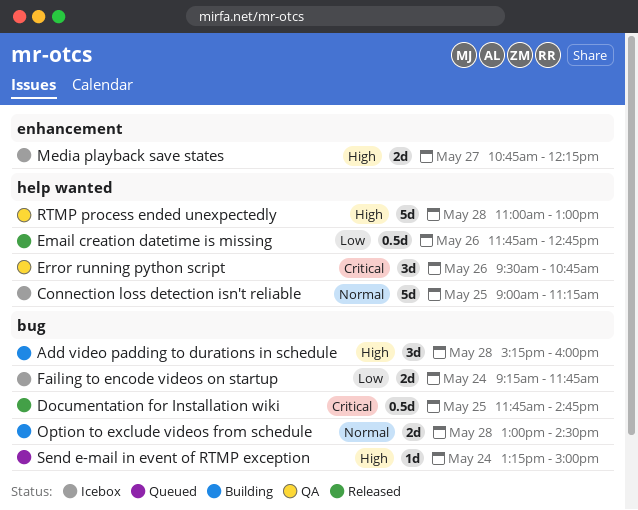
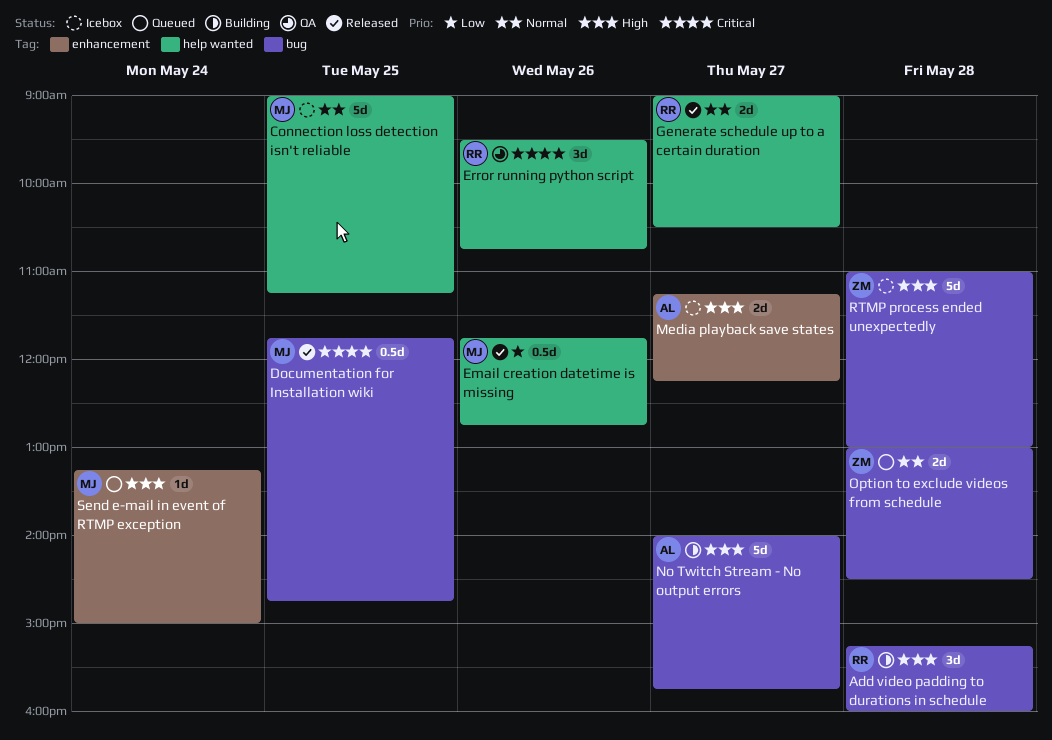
Failing to encode videos on startup: present -> none
Generate schedule up to a certain duration: none -> present
Media playback save states, begins: 10:45 -> 11:15
No Twitch Stream - No output errors: none -> present
Option to exclude videos from schedule, status: Building -> Queued
RTMP process ended unexpectedly, status: QA -> Icebox
RTMP process ended unexpectedly, label: help wanted -> bug
Send e-mail in event of RTMP exception, label: bug -> enhancement

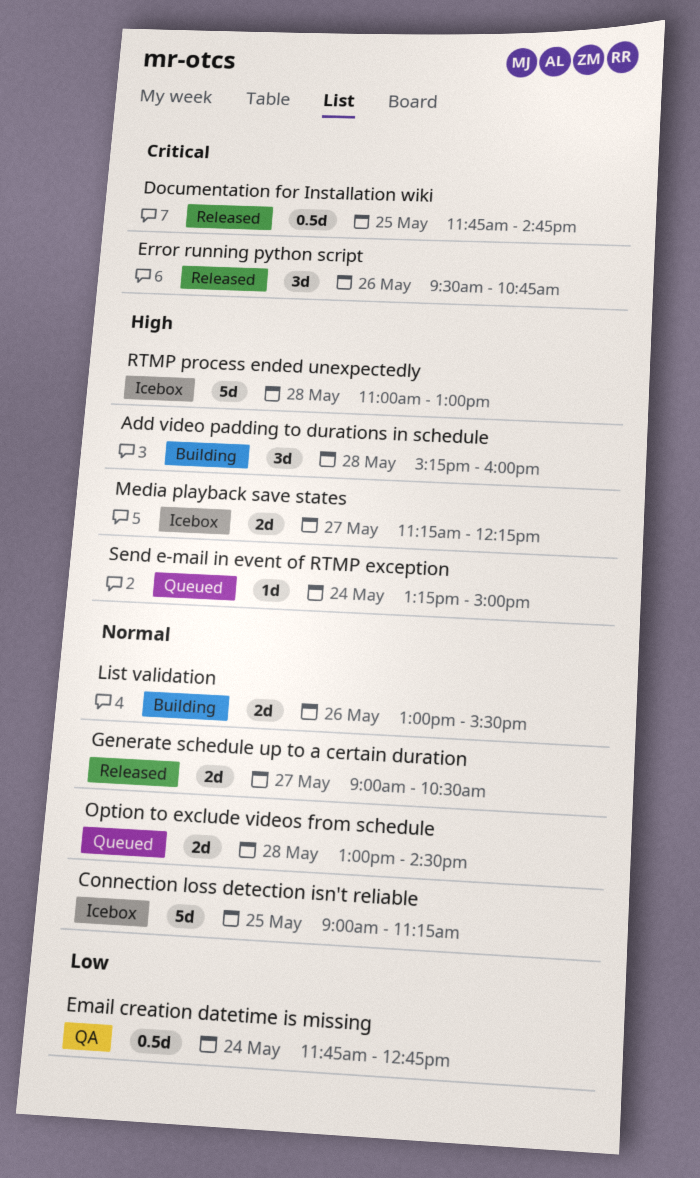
Email creation datetime is missing, status: Released -> QA
Email creation datetime is missing, day: May 26 -> May 24
Error running python script, status: QA -> Released
List validation: none -> present
No Twitch Stream - No output errors: present -> none

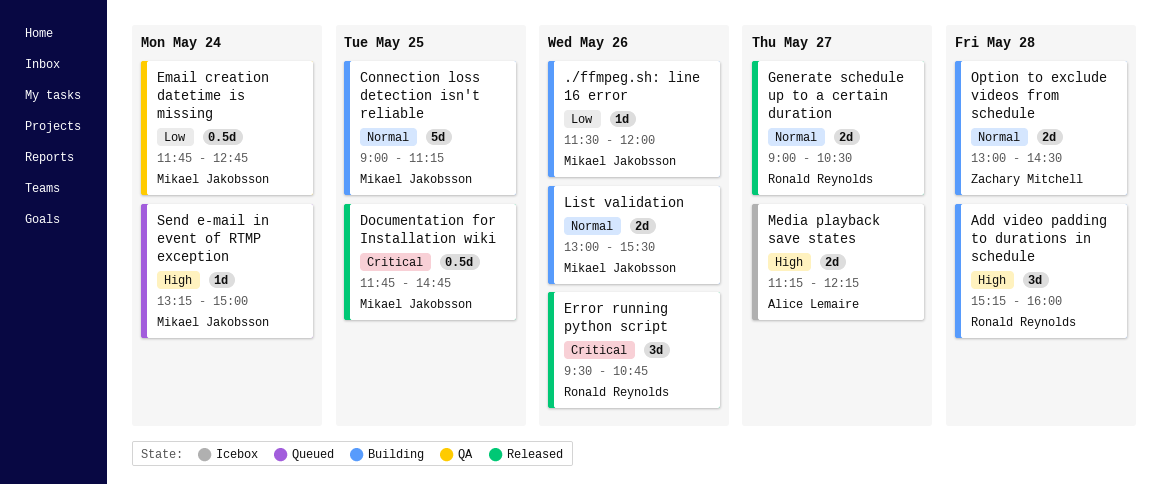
./ffmpeg.sh: line 16 error: none -> present
Connection loss detection isn't reliable, status: Icebox -> Building
Option to exclude videos from schedule, status: Queued -> Building
RTMP process ended unexpectedly: present -> none

